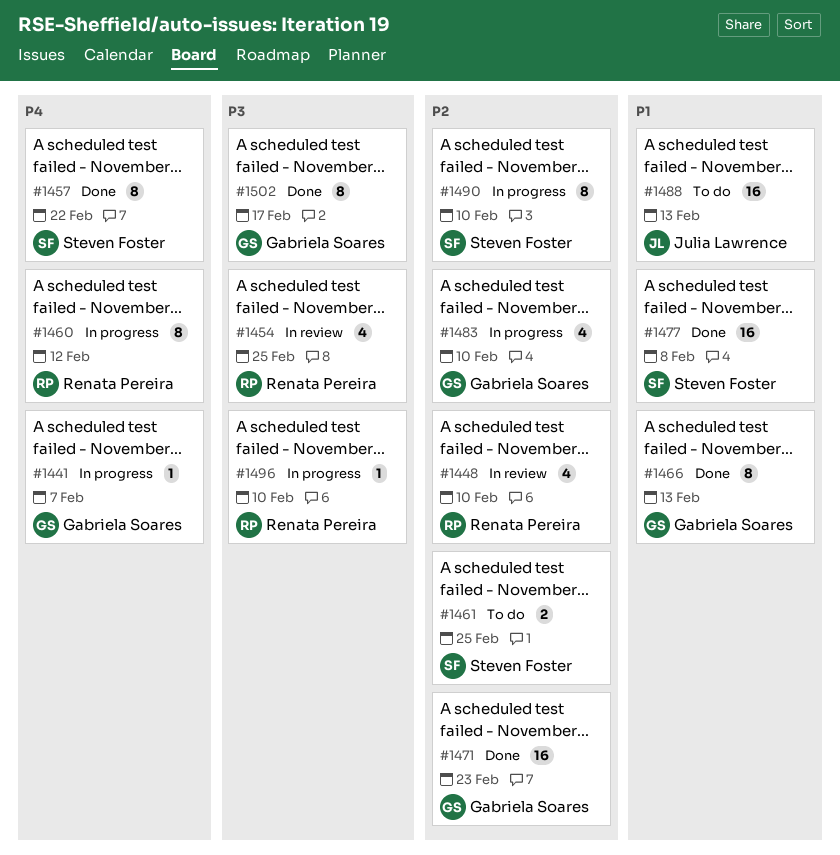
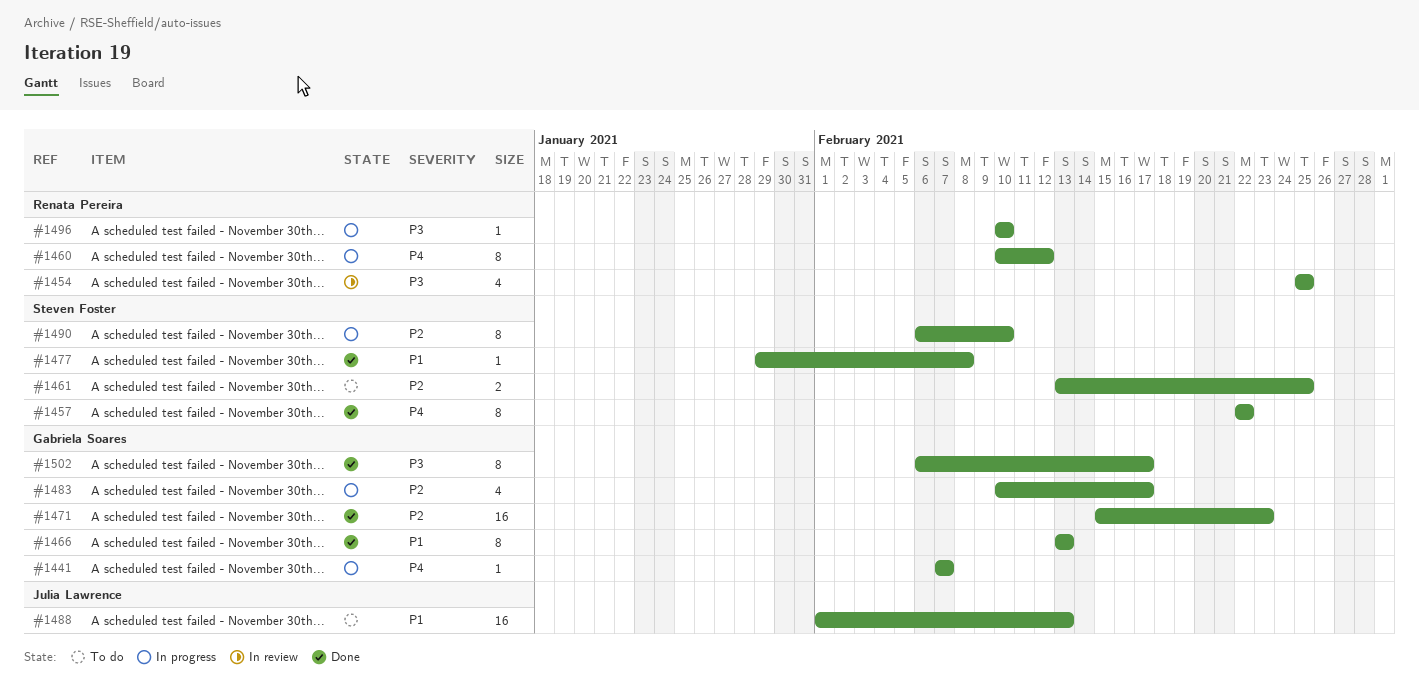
#1448: present -> none
#1477, estimate: 16 -> 1
#1483, due: Feb 10 -> Feb 17

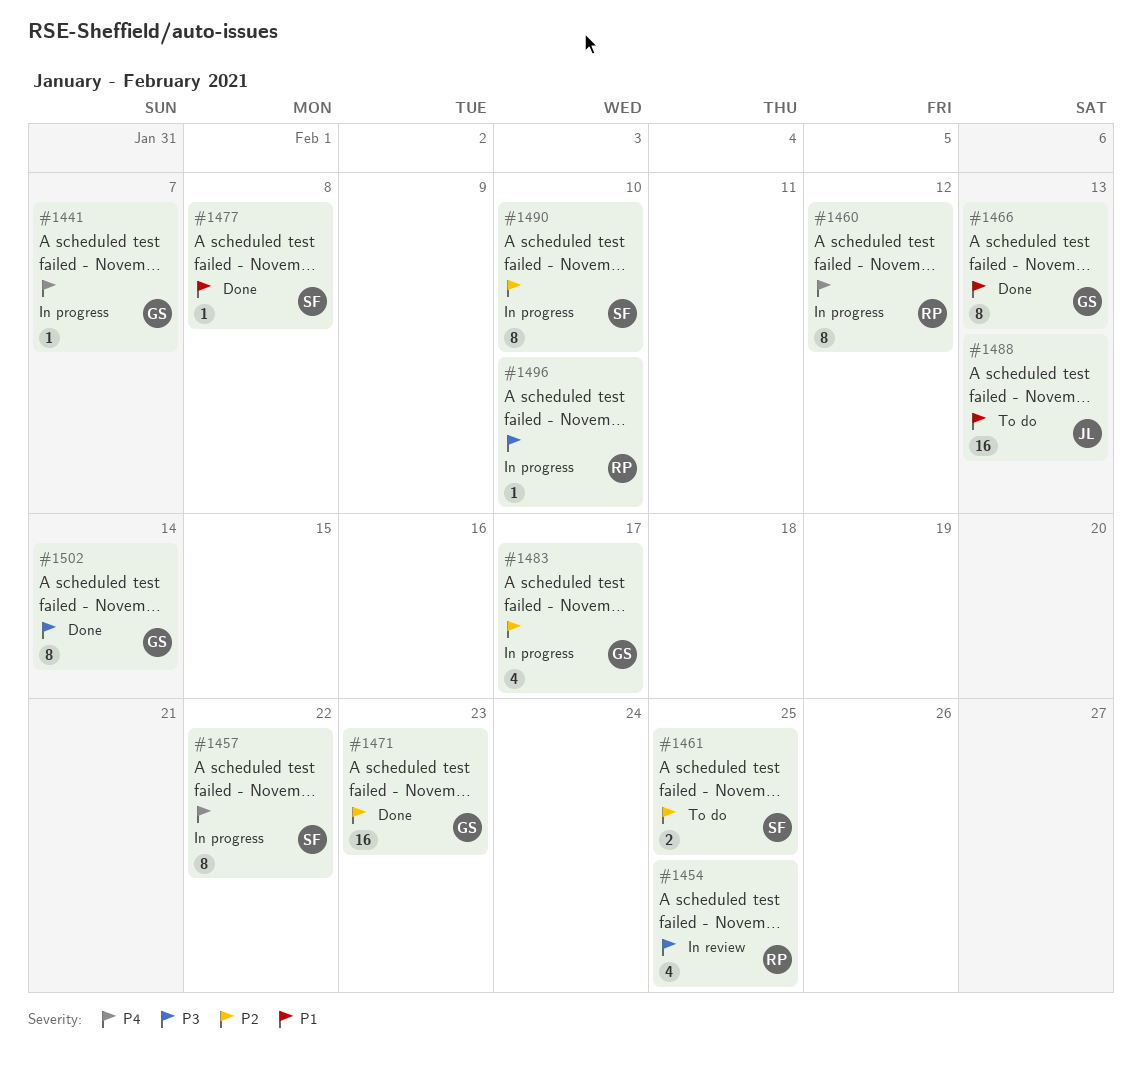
#1457, status: Done -> In progress
#1502, due: Feb 17 -> Feb 14

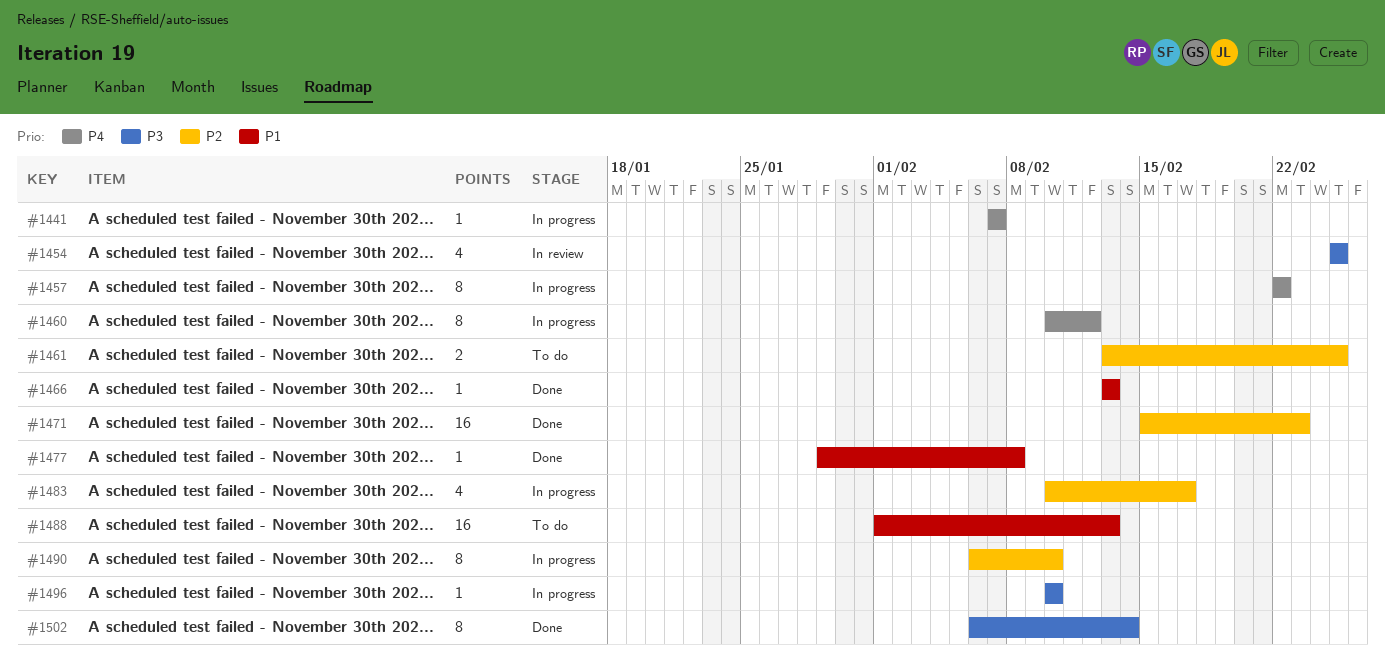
#1466, estimate: 8 -> 1

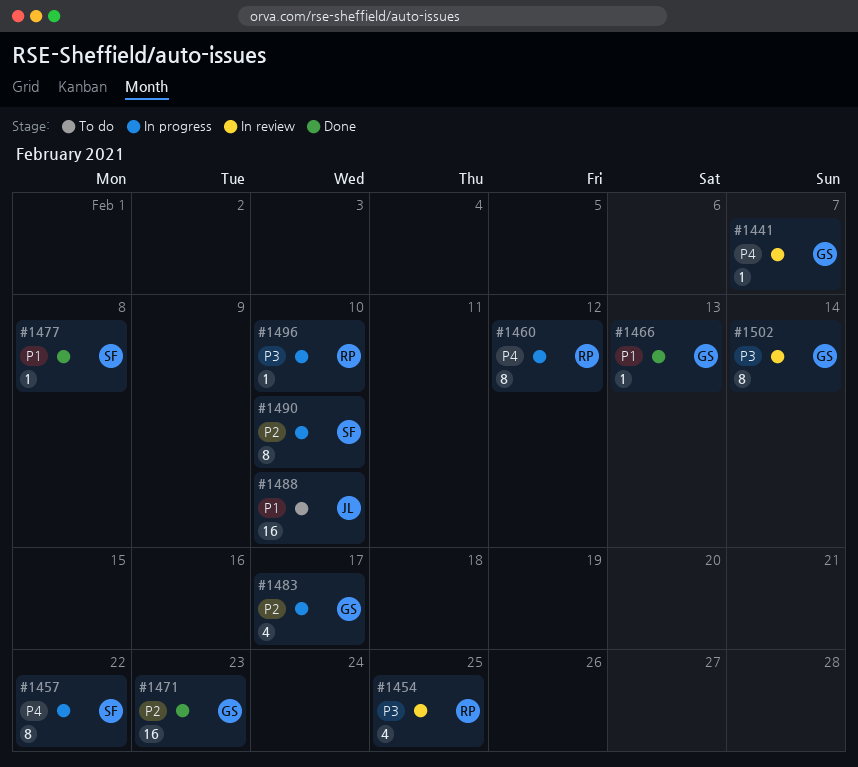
#1441, status: In progress -> In review
#1461: present -> none
#1488, due: Feb 13 -> Feb 10
#1502, status: Done -> In review

